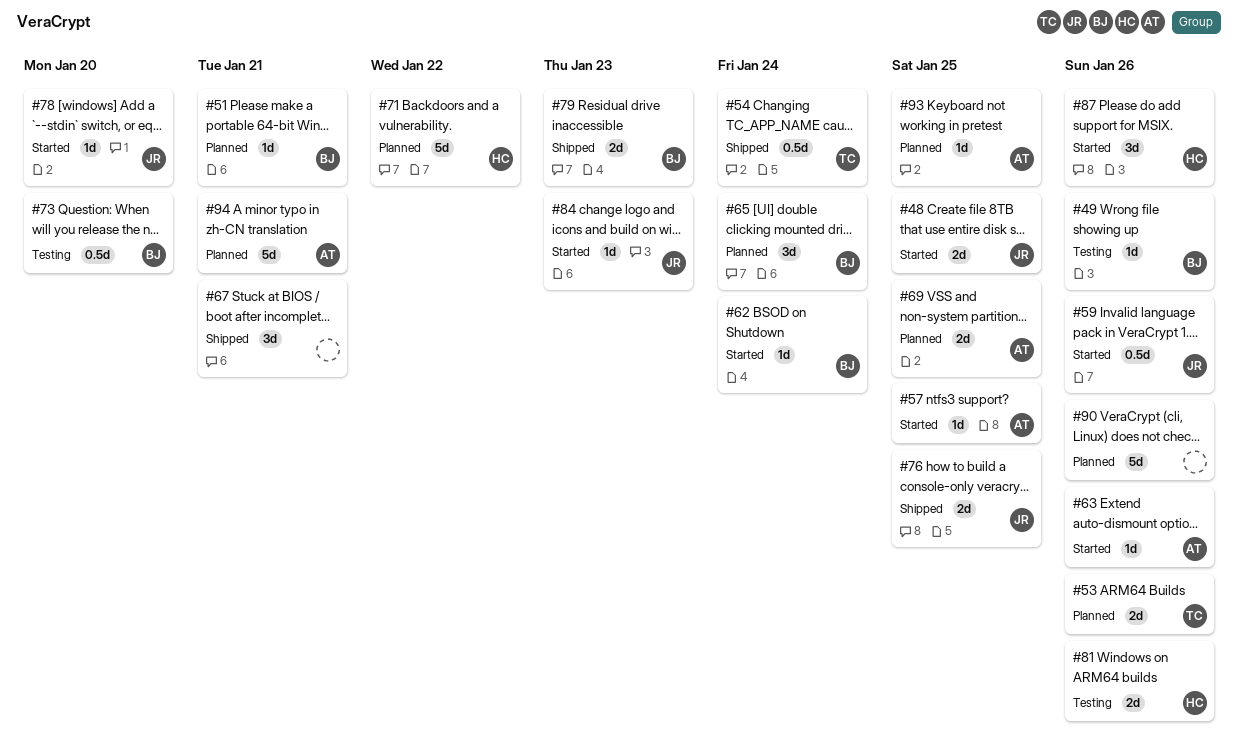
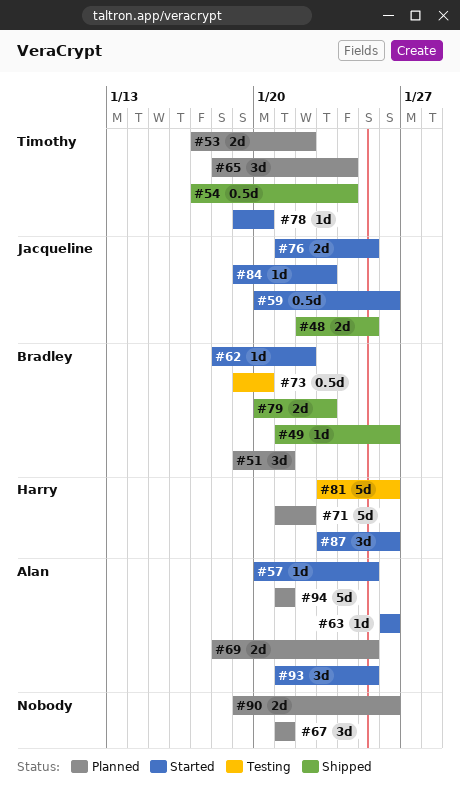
#48, status: Started -> Shipped
#49, status: Testing -> Shipped
#51, estimate: 1d -> 3d
#53, due: Jan 26 -> Jan 22
#62, due: Jan 24 -> Jan 22
#65, owner: Bradley -> Timothy
#67, status: Shipped -> Planned
#76, status: Shipped -> Started
#78, owner: Jacqueline -> Timothy
#81, estimate: 2d -> 5d
#90, estimate: 5d -> 2d
#93, status: Planned -> Started
#93, estimate: 1d -> 3d

